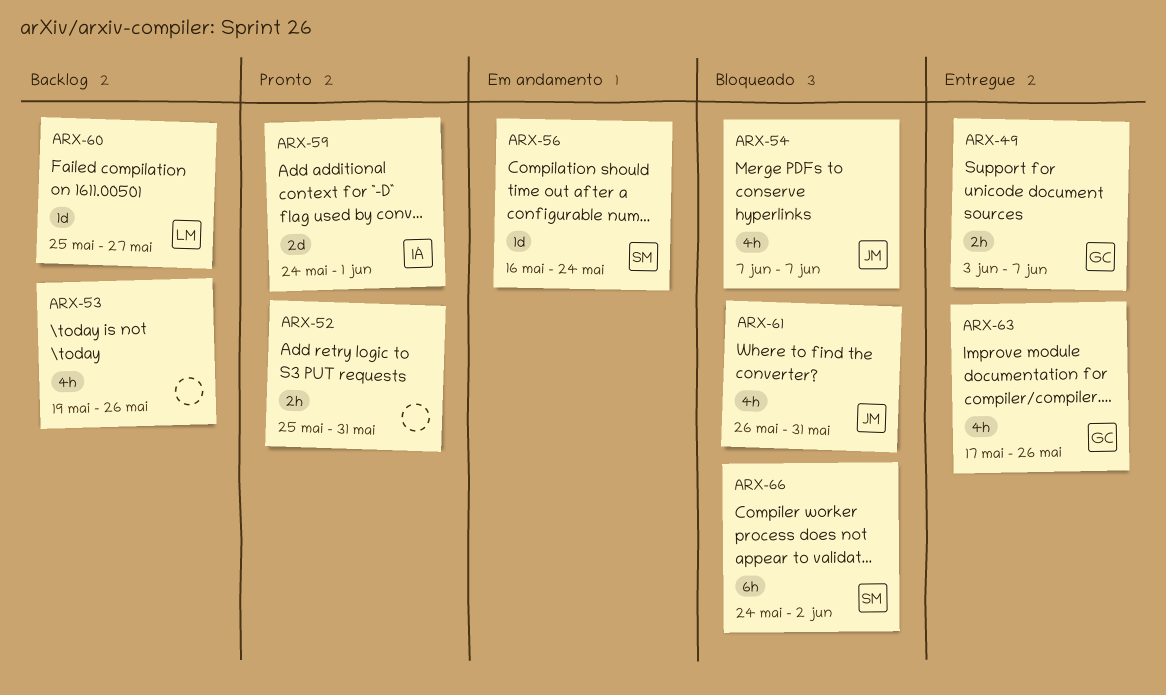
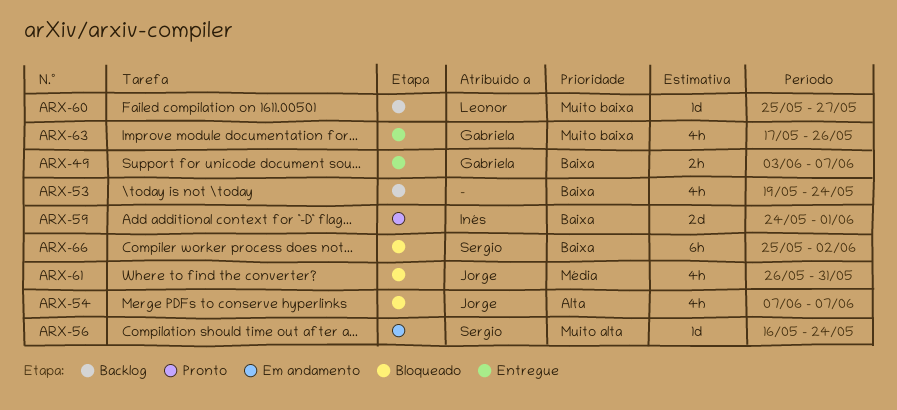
ARX-52: present -> none
ARX-53, due: May 26 -> May 24
ARX-66, start: May 24 -> May 25

